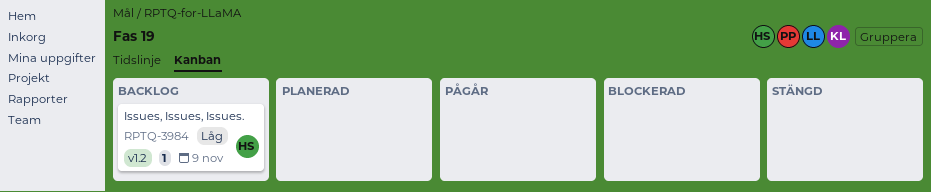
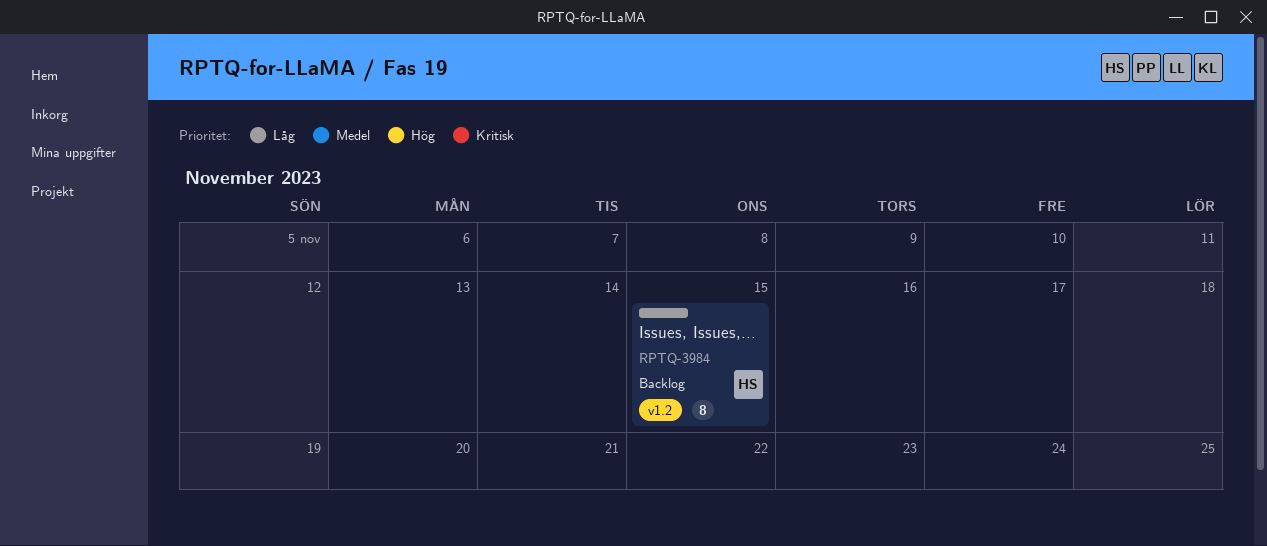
RPTQ-3984, estimate: 1 -> 8
RPTQ-3984, due: Nov 9 -> Nov 15

